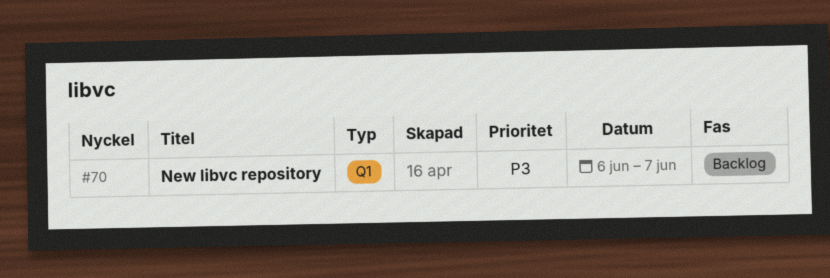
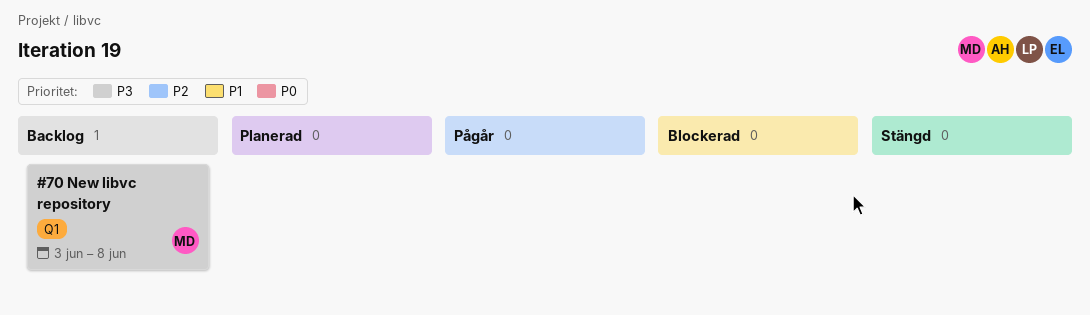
#70, start: Jun 6 -> Jun 3
#70, due: Jun 7 -> Jun 8

